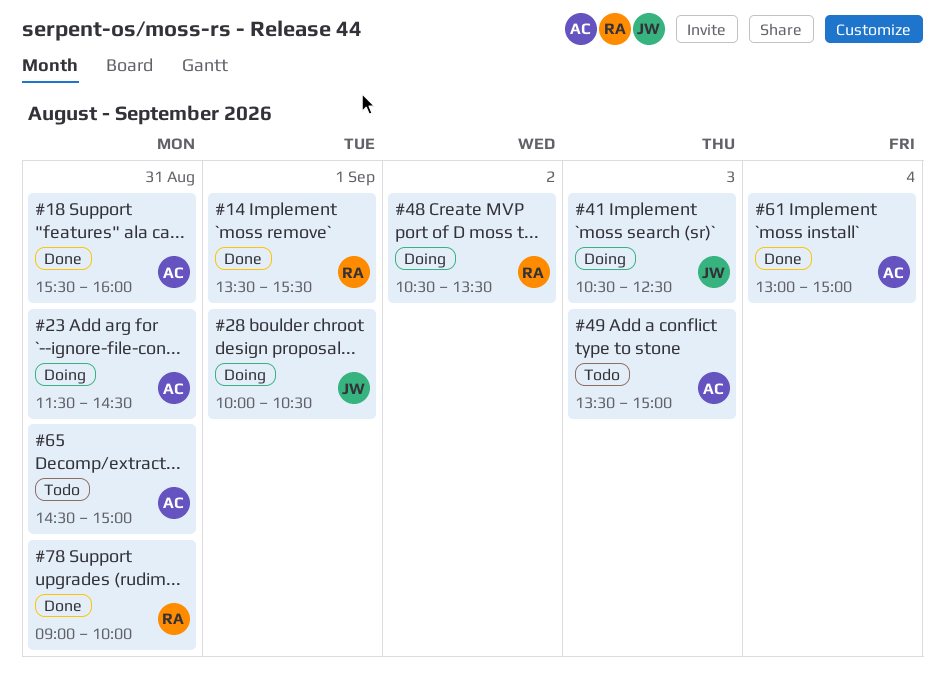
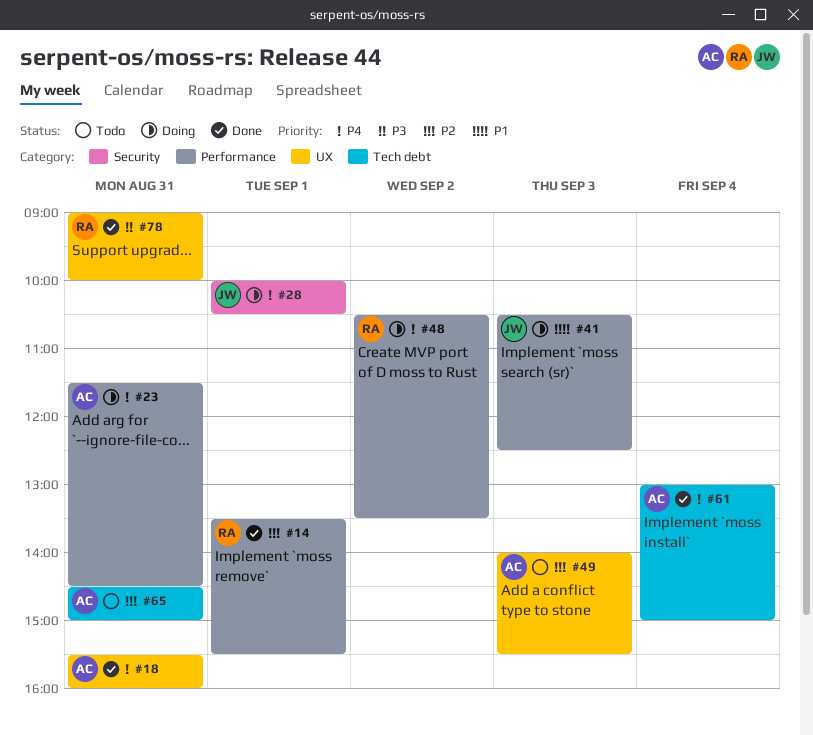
#49, begins: 13:30 -> 14:00
#49, ends: 15:00 -> 15:30

